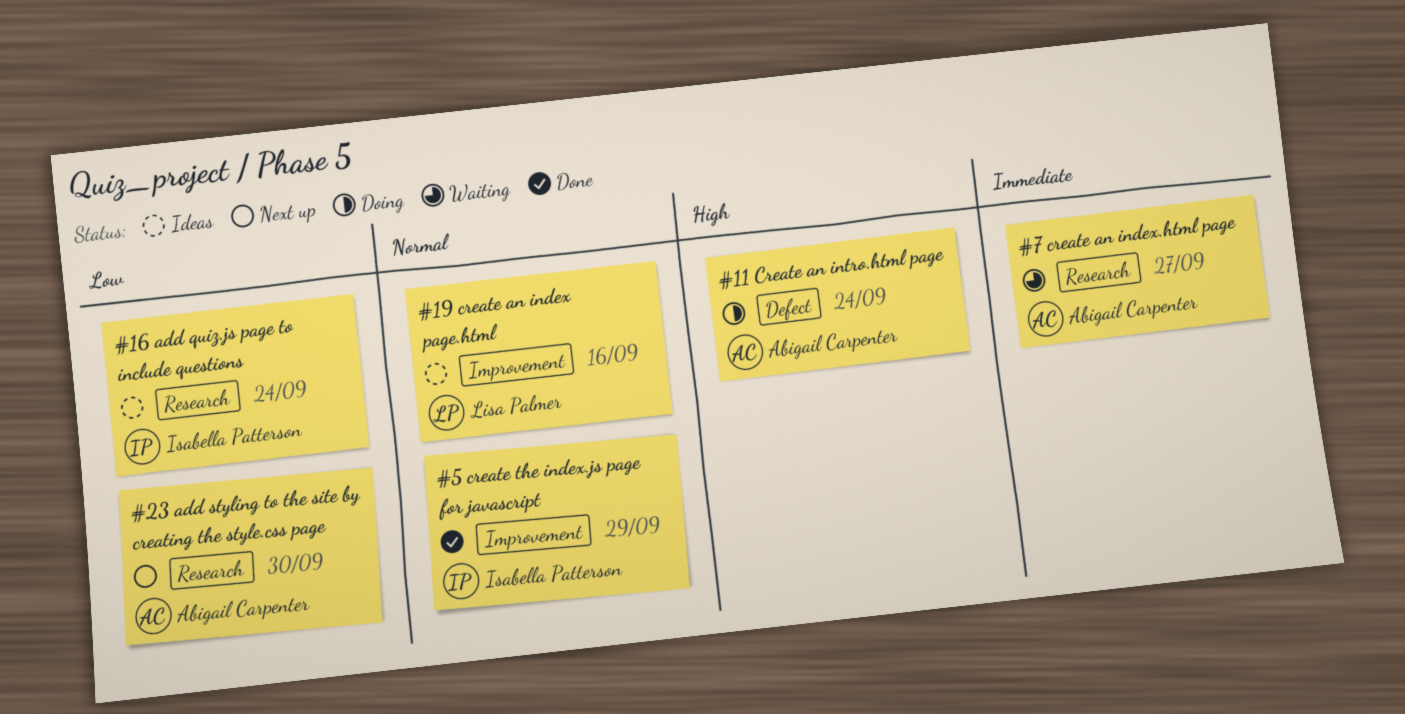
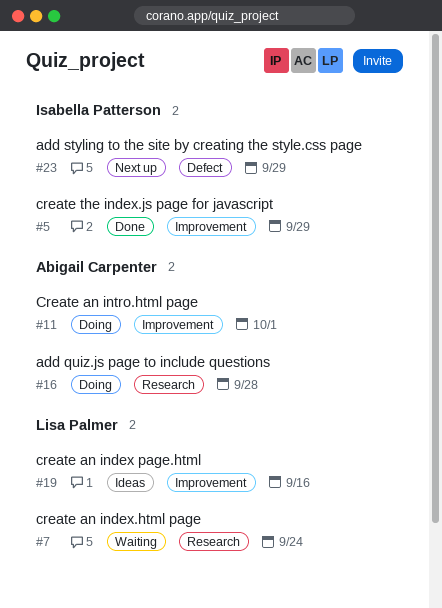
#7, owner: Abigail Carpenter -> Lisa Palmer
#7, due: Sep 27 -> Sep 24
#11, label: Defect -> Improvement
#11, due: Sep 24 -> Oct 1
#16, status: Ideas -> Doing
#16, owner: Isabella Patterson -> Abigail Carpenter
#16, due: Sep 24 -> Sep 28
#23, owner: Abigail Carpenter -> Isabella Patterson
#23, label: Research -> Defect
#23, due: Sep 30 -> Sep 29

